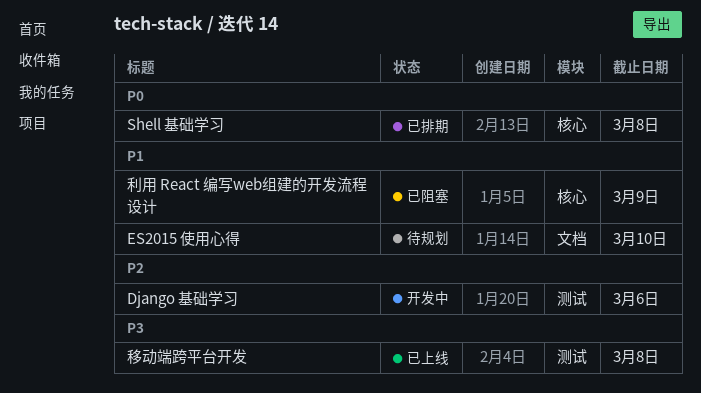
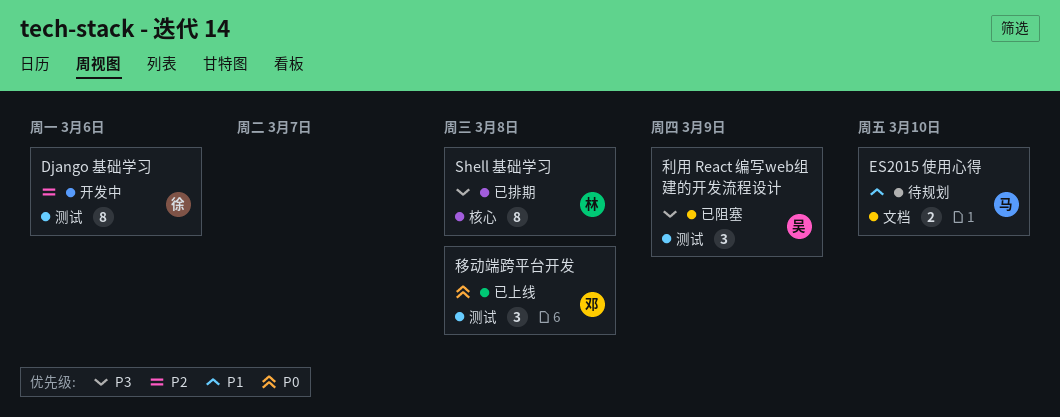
Shell 基础学习, priority: P0 -> P3
利用 React 编写web组建的开发流程设计, priority: P1 -> P3
利用 React 编写web组建的开发流程设计, label: 核心 -> 测试
移动端跨平台开发, priority: P3 -> P0

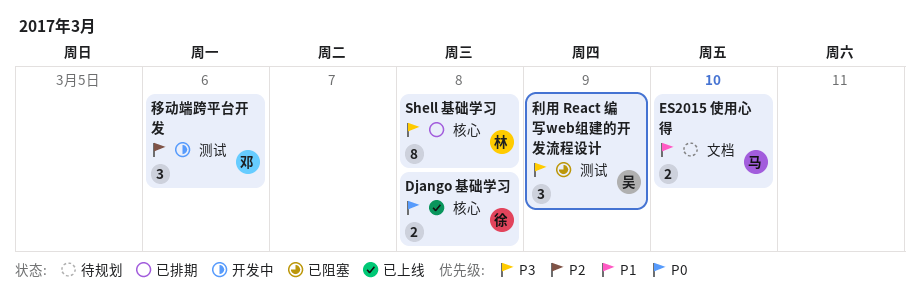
Django 基础学习, status: 开发中 -> 已上线
Django 基础学习, priority: P2 -> P0
Django 基础学习, label: 测试 -> 核心
Django 基础学习, estimate: 8 -> 2
Django 基础学习, due: Mar 6 -> Mar 8
移动端跨平台开发, status: 已上线 -> 开发中
移动端跨平台开发, priority: P0 -> P2
移动端跨平台开发, due: Mar 8 -> Mar 6

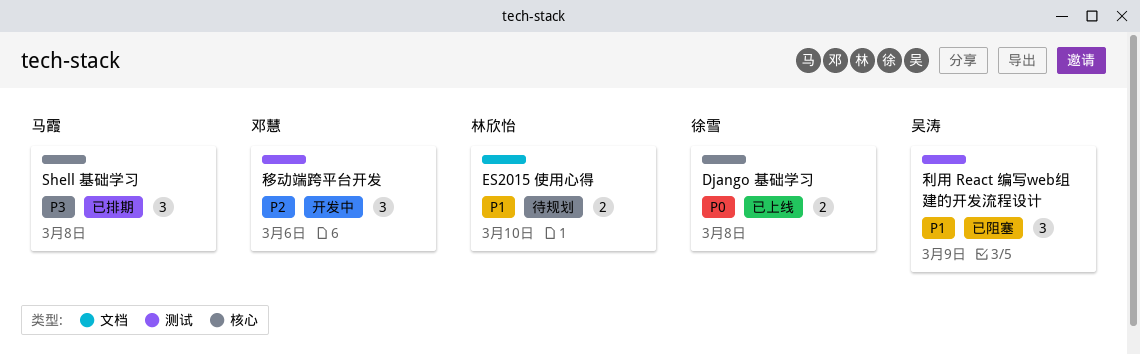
ES2015 使用心得, owner: 马霞 -> 林欣怡
Shell 基础学习, owner: 林欣怡 -> 马霞
Shell 基础学习, estimate: 8 -> 3
利用 React 编写web组建的开发流程设计, priority: P3 -> P1

